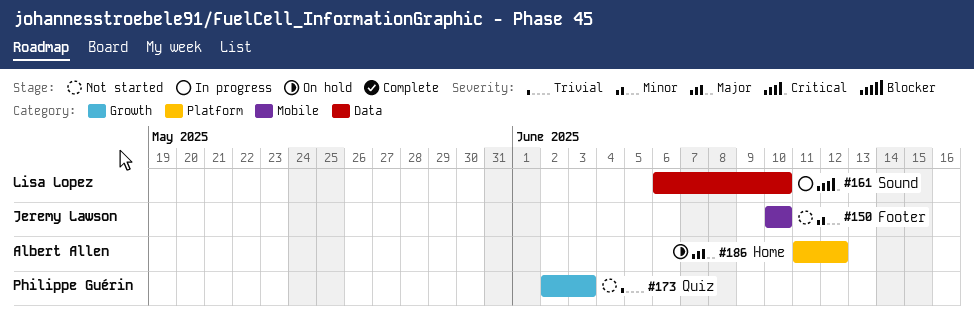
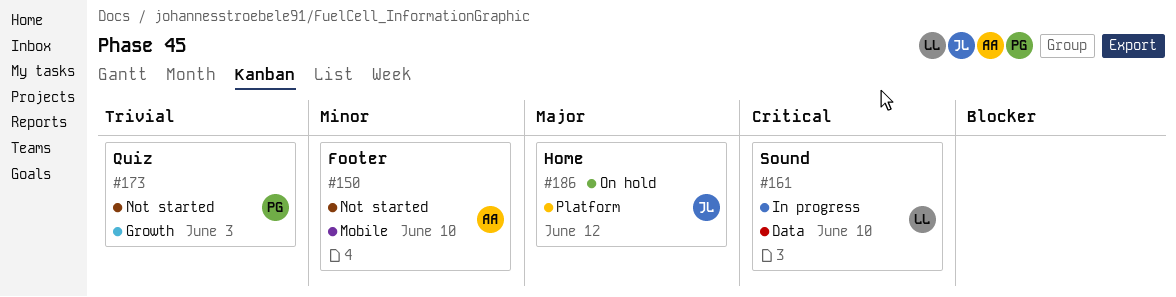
#150, owner: Jeremy Lawson -> Albert Allen
#186, owner: Albert Allen -> Jeremy Lawson

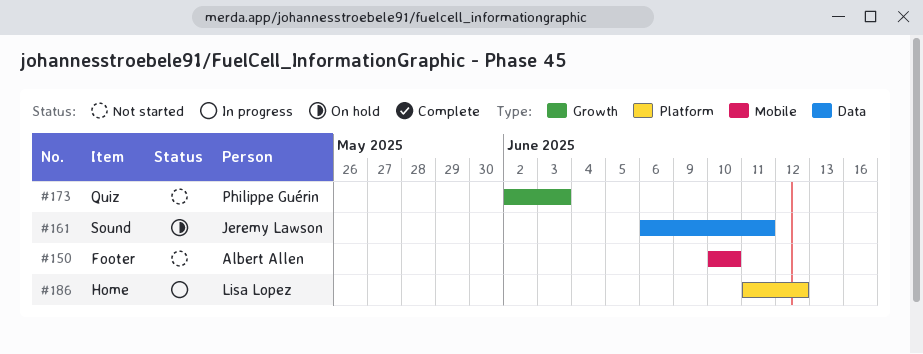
#161, status: In progress -> On hold
#161, owner: Lisa Lopez -> Jeremy Lawson
#161, due: Jun 10 -> Jun 11
#186, status: On hold -> In progress
#186, owner: Jeremy Lawson -> Lisa Lopez

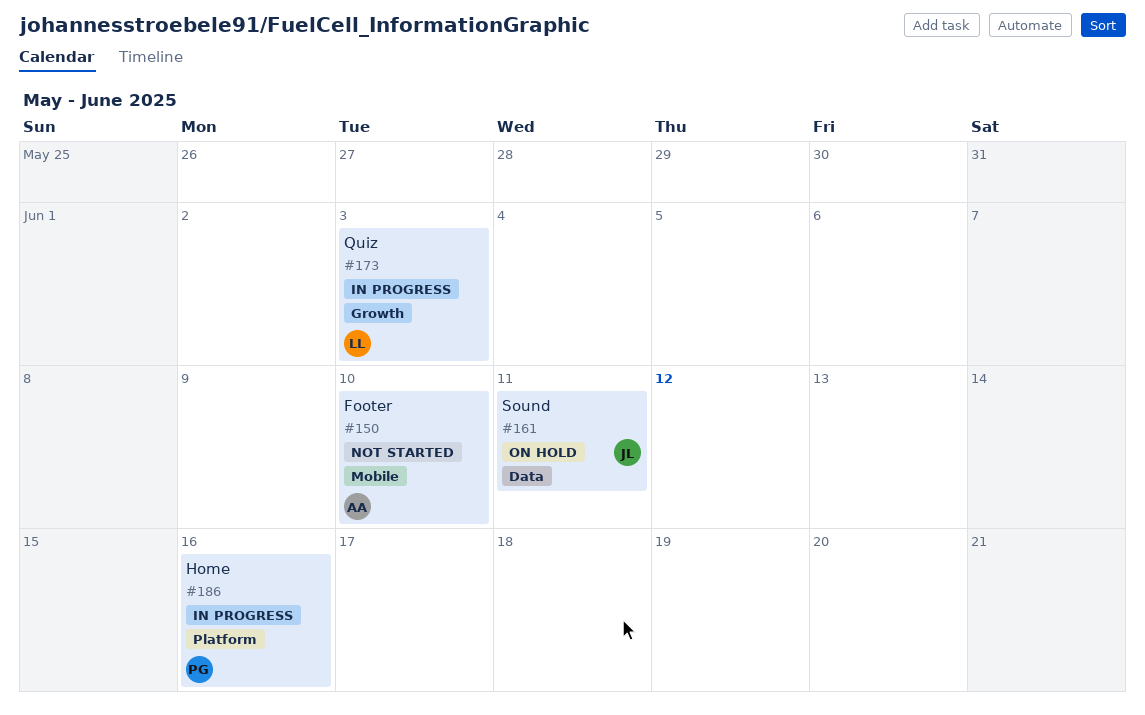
#173, status: Not started -> In progress
#173, owner: Philippe Guérin -> Lisa Lopez
#186, owner: Lisa Lopez -> Philippe Guérin
#186, due: Jun 12 -> Jun 16

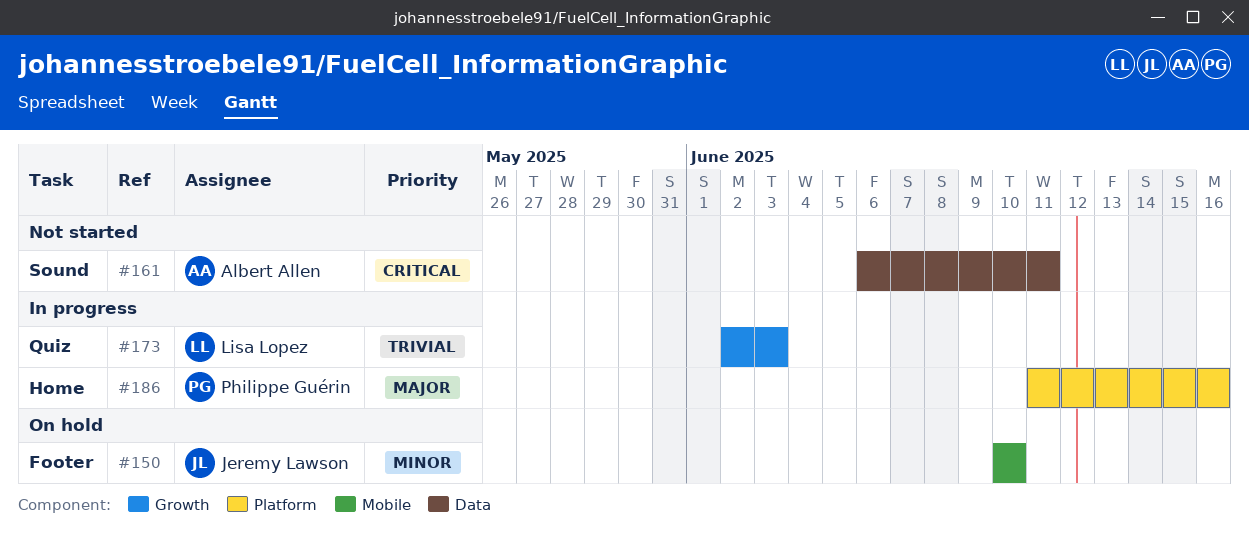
#150, status: Not started -> On hold
#150, owner: Albert Allen -> Jeremy Lawson
#161, status: On hold -> Not started
#161, owner: Jeremy Lawson -> Albert Allen

